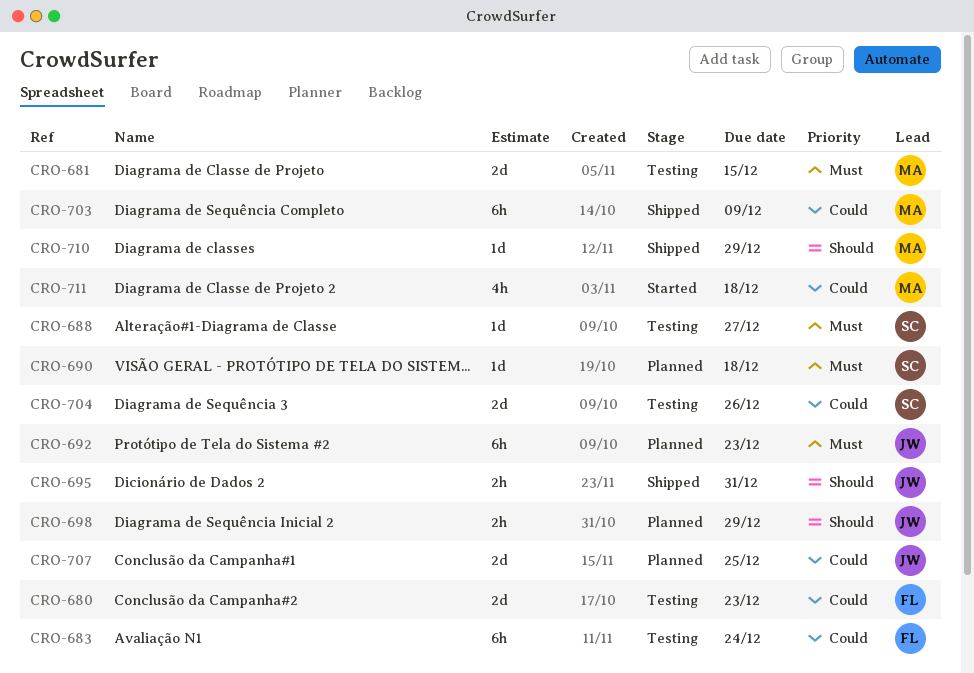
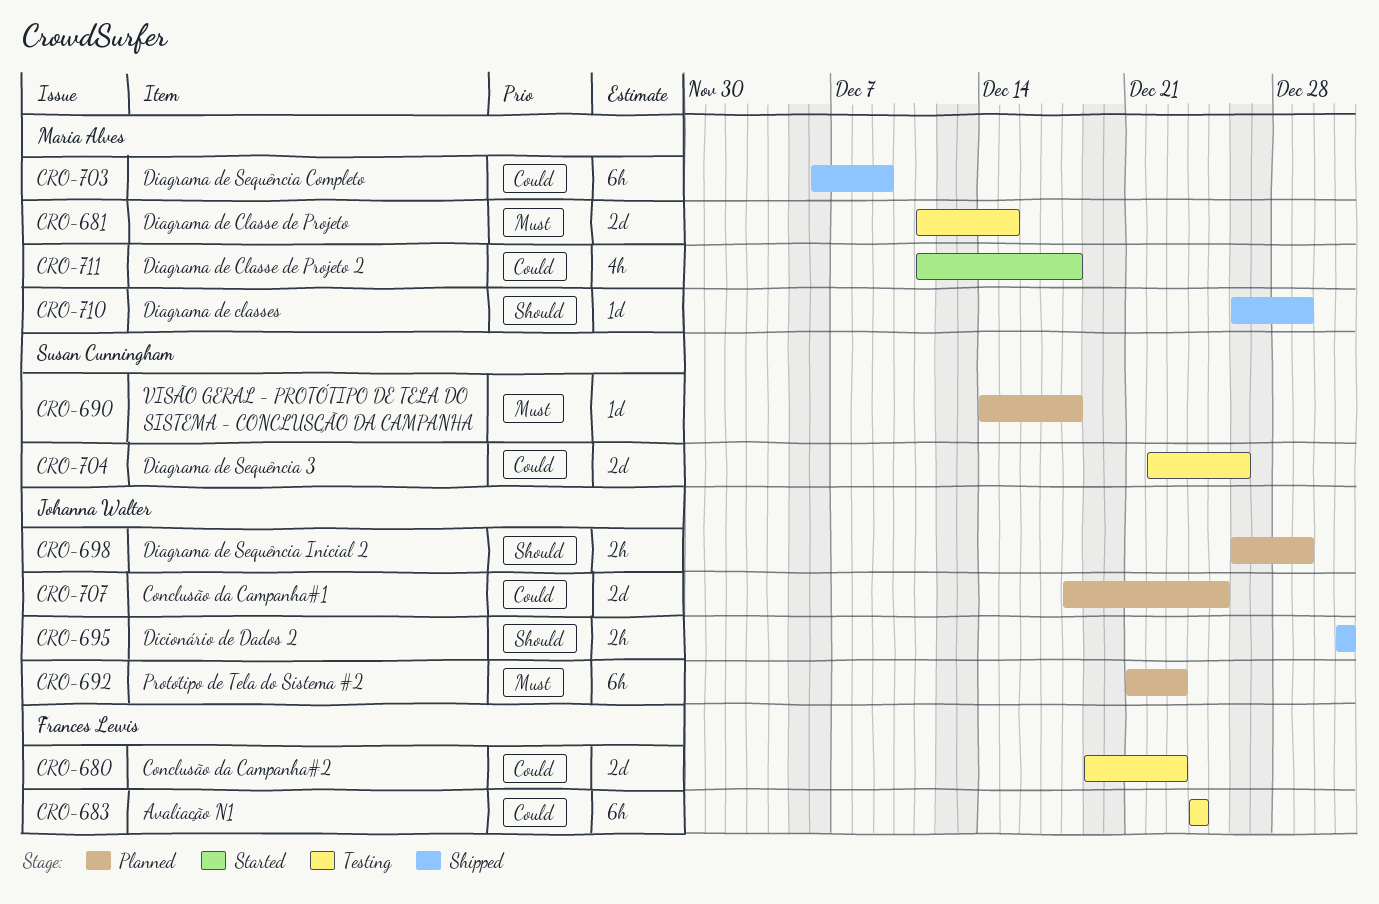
CRO-688: present -> none

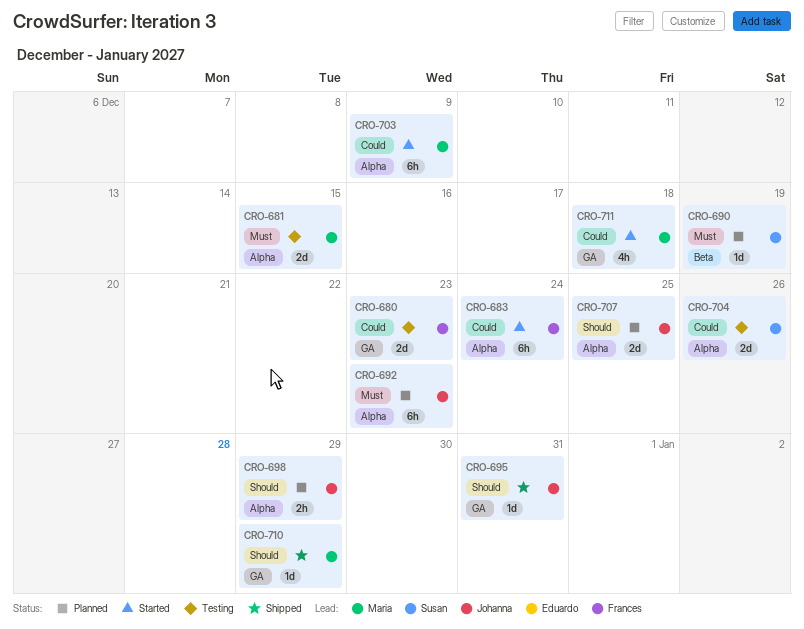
CRO-683, status: Testing -> Started
CRO-690, due: Dec 18 -> Dec 19
CRO-695, estimate: 2h -> 1d
CRO-703, status: Shipped -> Started
CRO-707, priority: Could -> Should

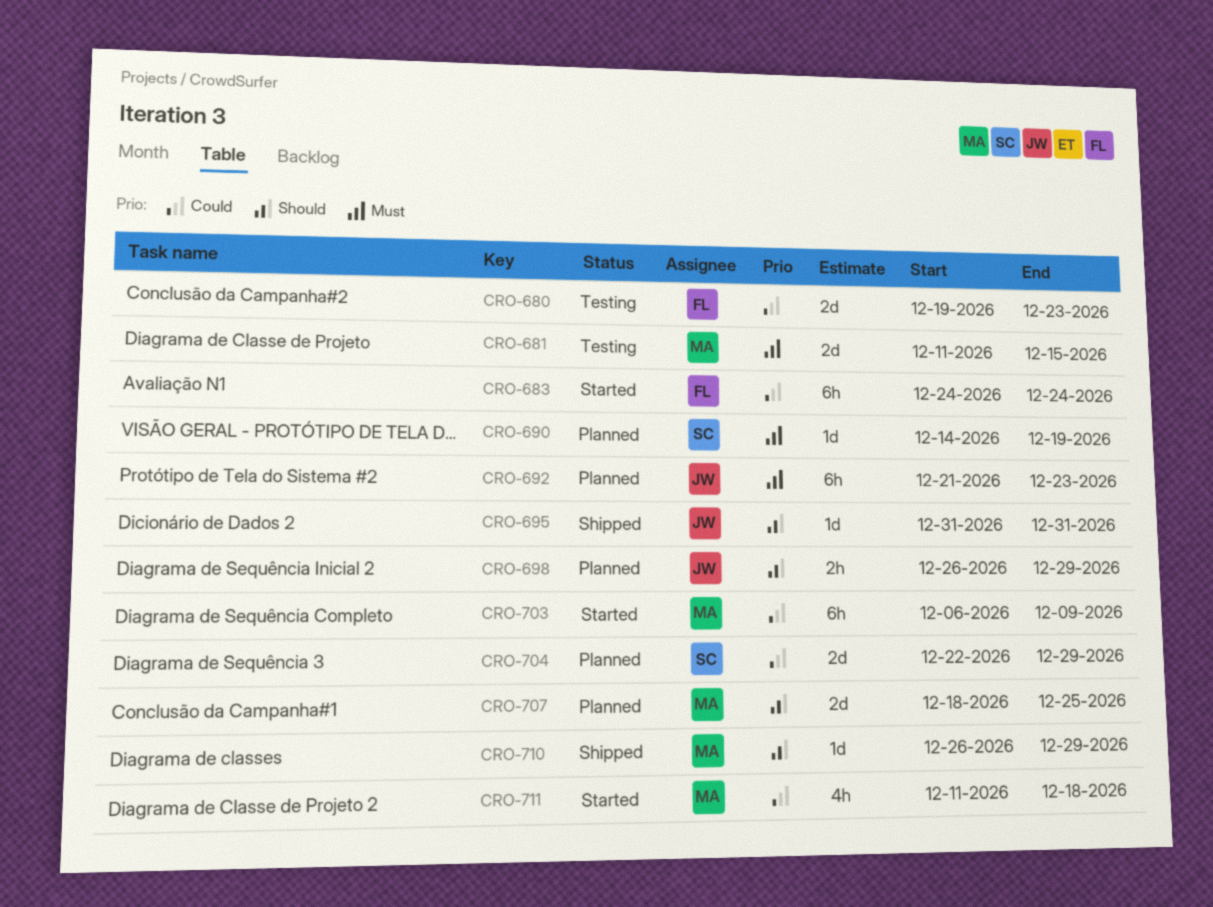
CRO-704, status: Testing -> Planned
CRO-704, due: Dec 26 -> Dec 29
CRO-707, owner: Johanna -> Maria

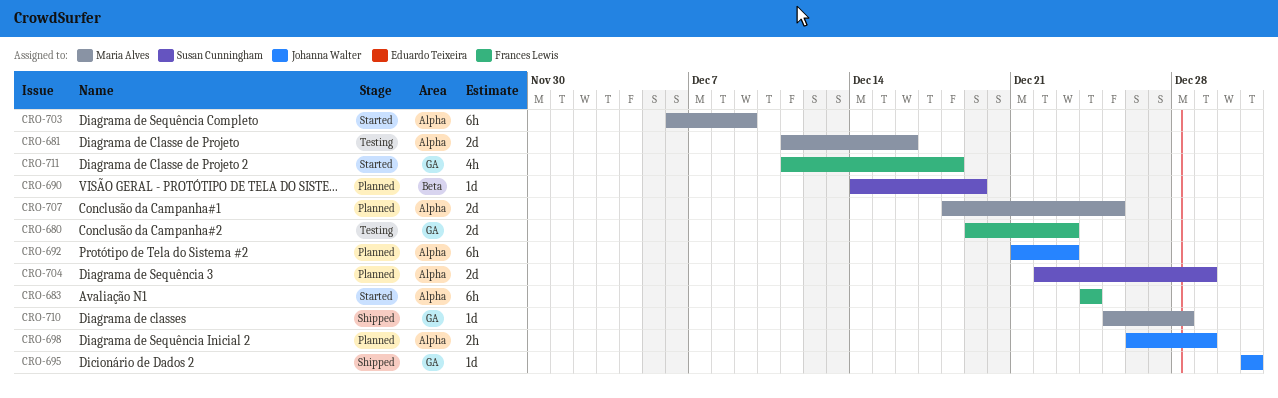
CRO-681, due: Dec 15 -> Dec 16
CRO-710, start: Dec 26 -> Dec 25
CRO-710, due: Dec 29 -> Dec 28
CRO-711, owner: Maria Alves -> Frances Lewis

